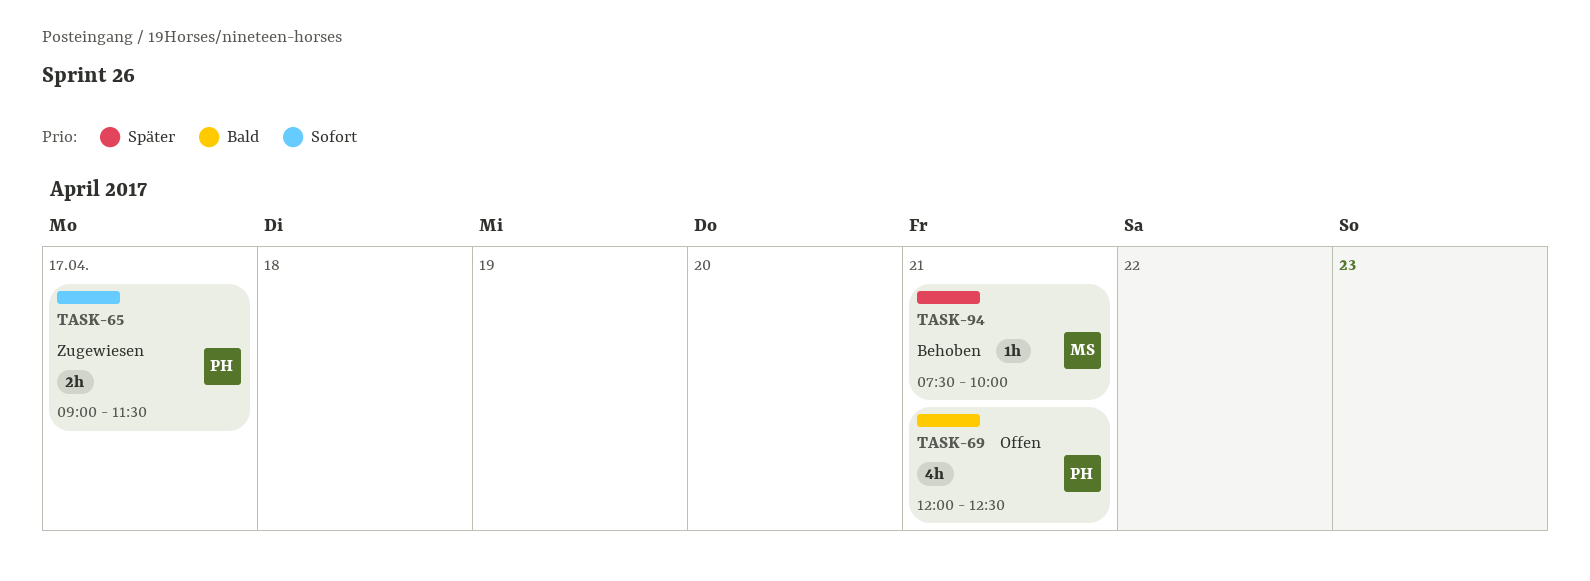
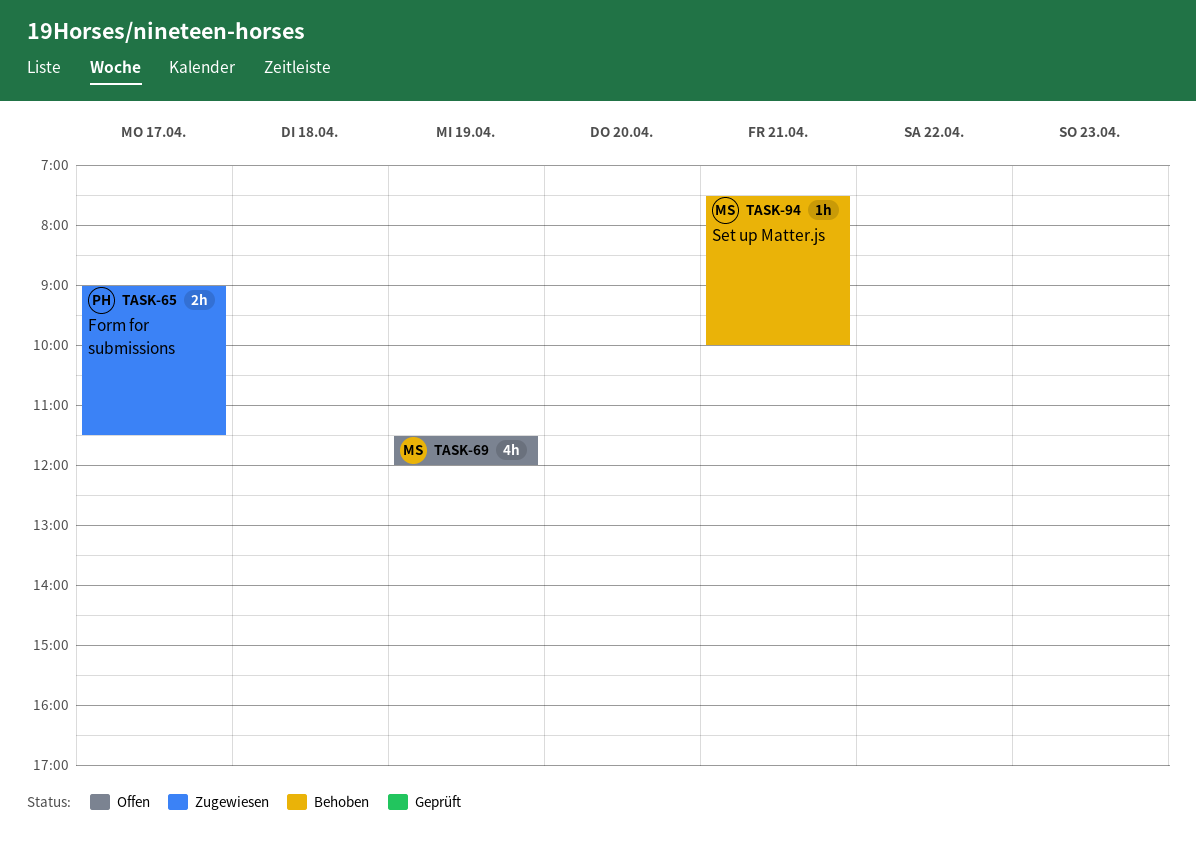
TASK-69, owner: PH -> MS
TASK-69, day: Apr 21 -> Apr 19
TASK-69, begins: 12:00 -> 11:30
TASK-69, ends: 12:30 -> 12:00

